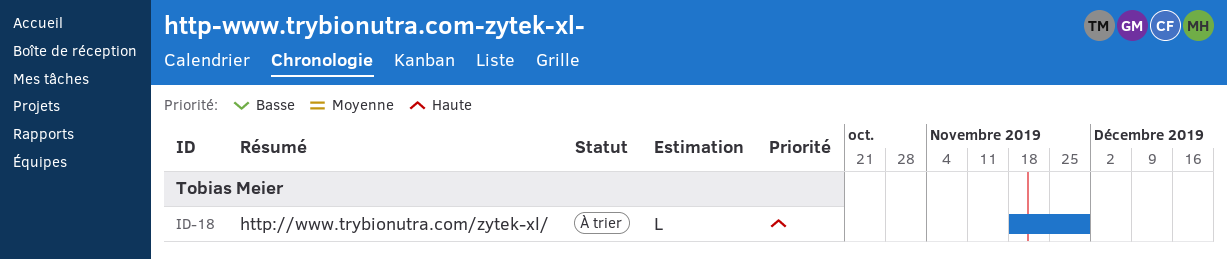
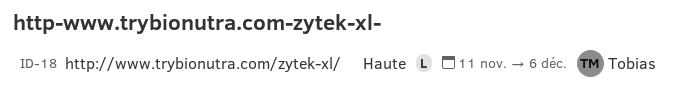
ID-18, start: Nov 18 -> Nov 11
ID-18, due: Nov 29 -> Dec 6

